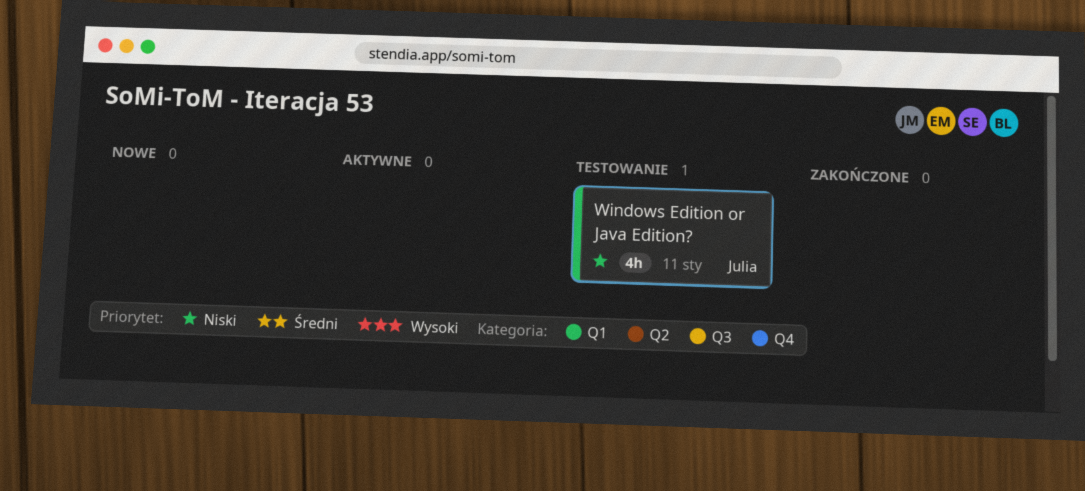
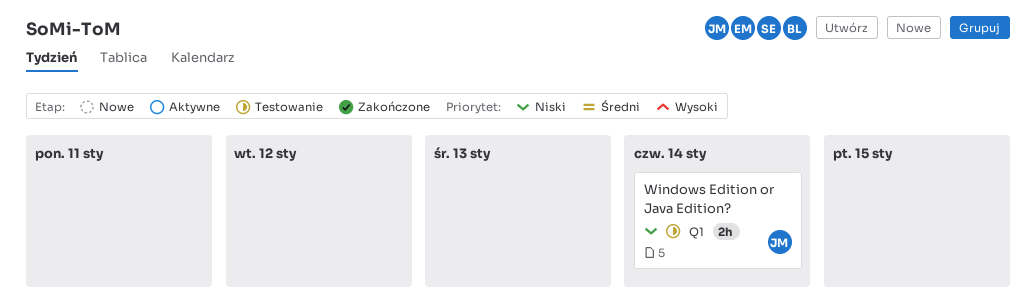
Windows Edition or Java Edition?, estimate: 4h -> 2h
Windows Edition or Java Edition?, due: Jan 11 -> Jan 14

